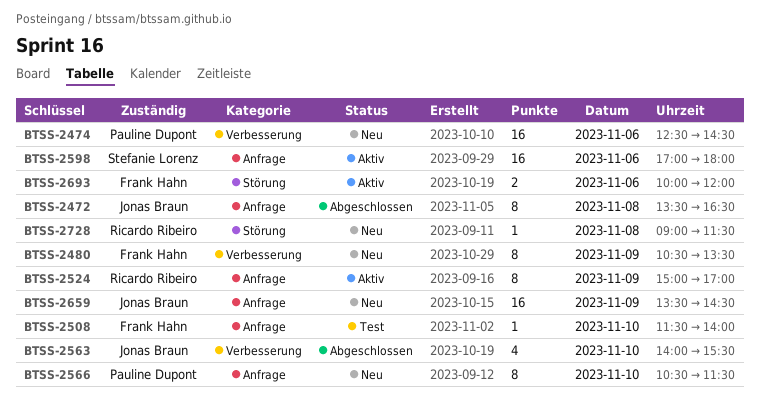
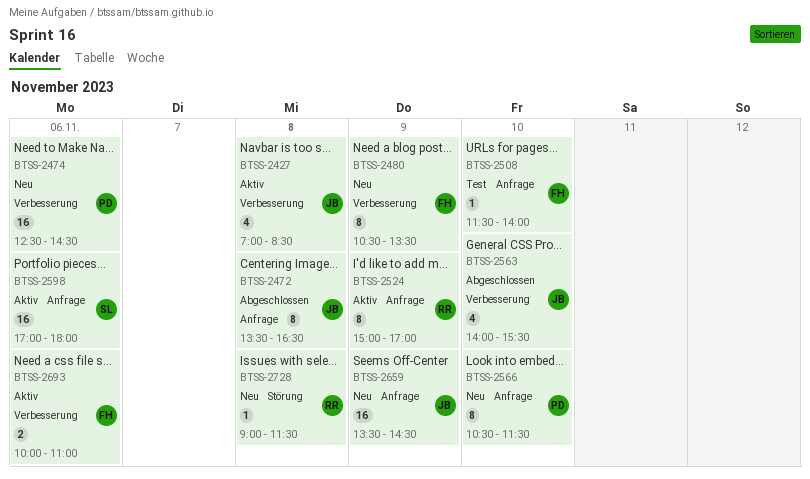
BTSS-2427: none -> present
BTSS-2693, label: Störung -> Verbesserung
BTSS-2693, ends: 12:00 -> 11:00

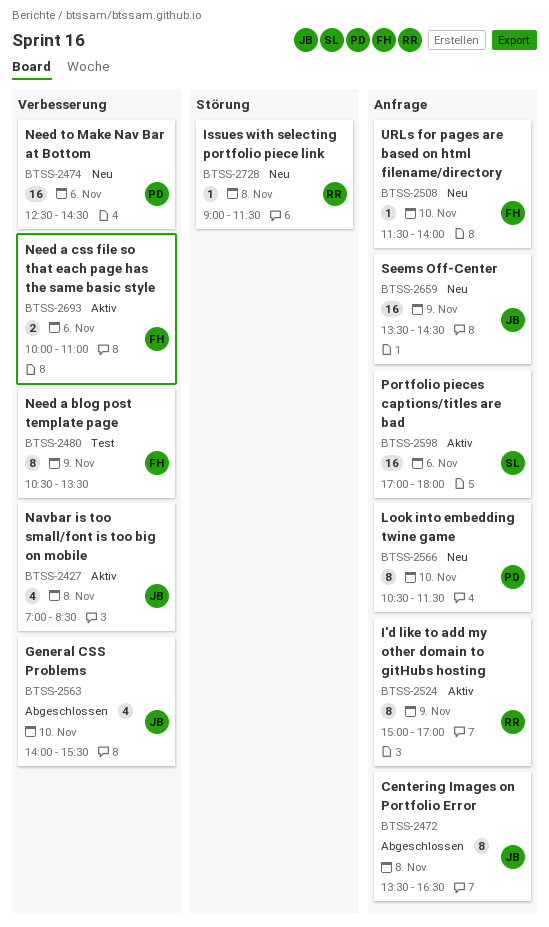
BTSS-2480, status: Neu -> Test
BTSS-2508, status: Test -> Neu

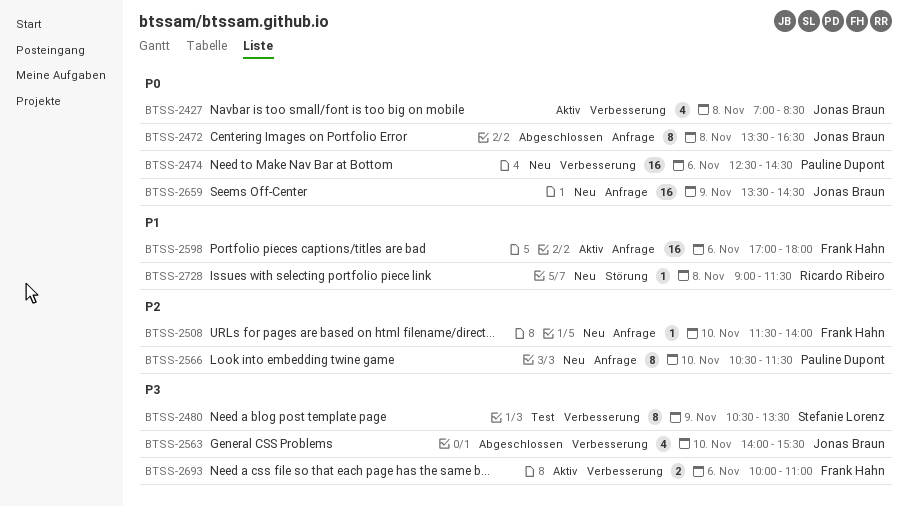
BTSS-2480, owner: Frank Hahn -> Stefanie Lorenz
BTSS-2524: present -> none
BTSS-2598, owner: Stefanie Lorenz -> Frank Hahn

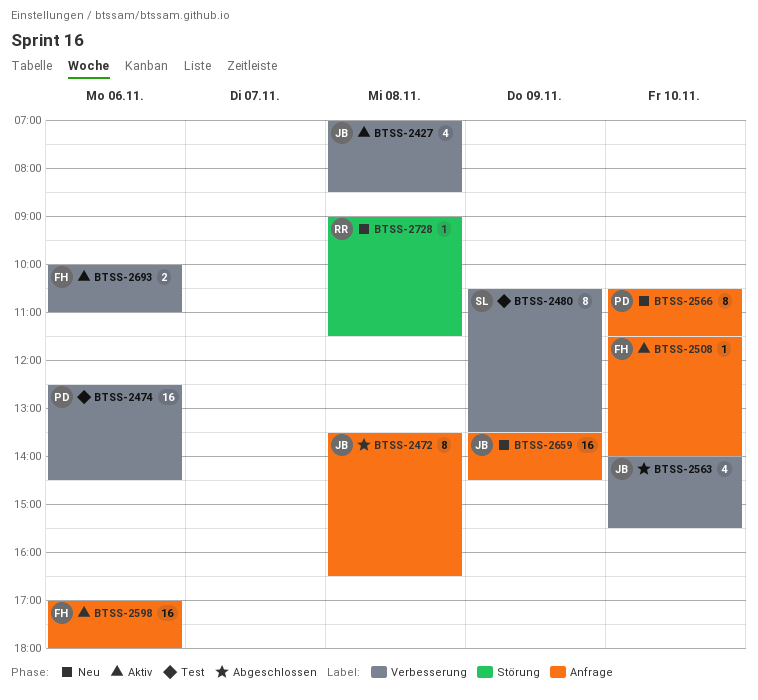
BTSS-2474, status: Neu -> Test
BTSS-2508, status: Neu -> Aktiv

